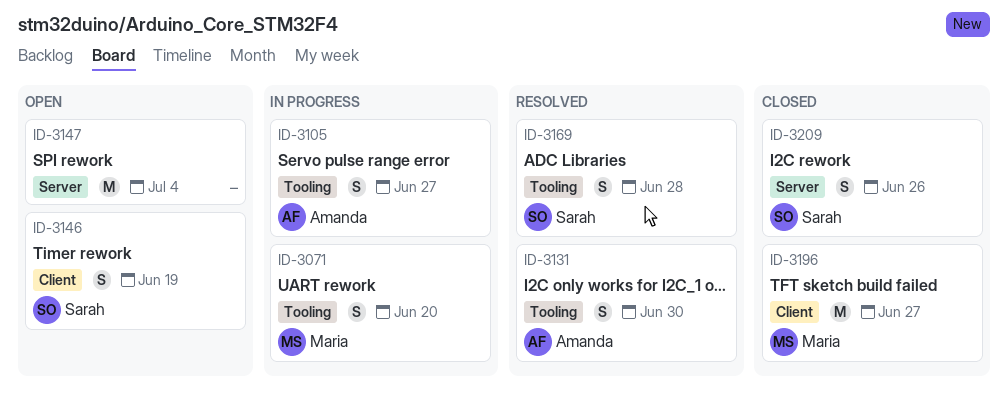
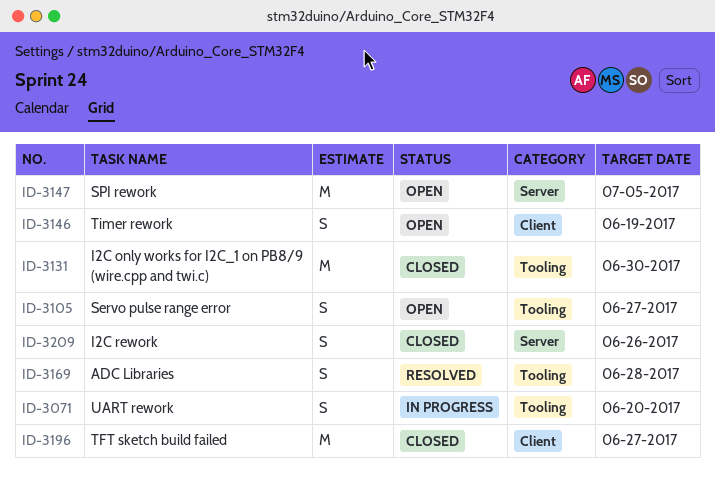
ID-3105, status: In progress -> Open
ID-3131, status: Resolved -> Closed
ID-3131, estimate: S -> M
ID-3147, due: Jul 4 -> Jul 5

